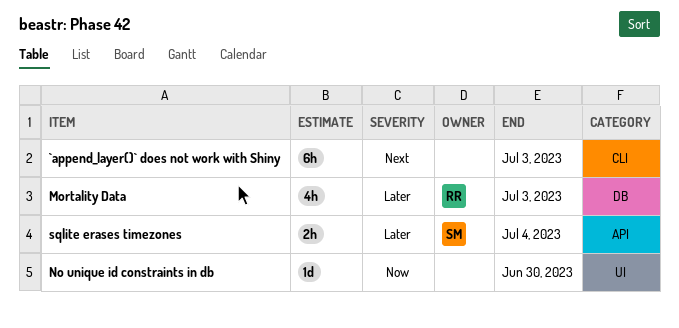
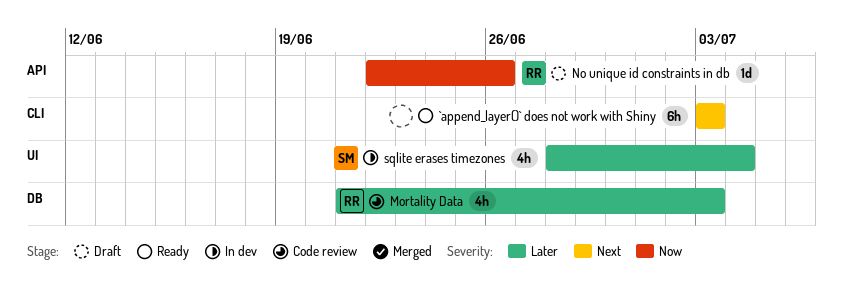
No unique id constraints in db, owner: none -> RR
No unique id constraints in db, label: UI -> API
No unique id constraints in db, due: Jun 30 -> Jun 26
sqlite erases timezones, label: API -> UI
sqlite erases timezones, estimate: 2h -> 4h

